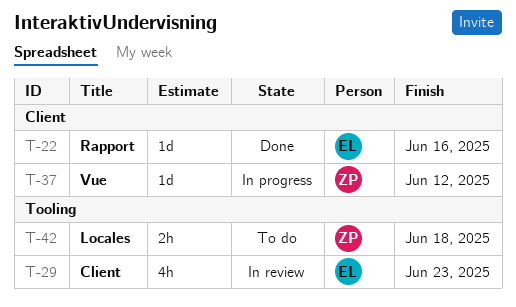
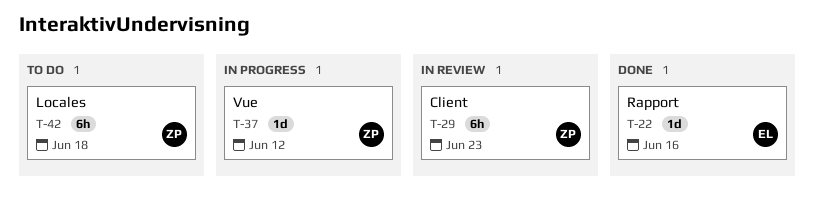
T-29, owner: EL -> ZP
T-29, estimate: 4h -> 6h
T-42, estimate: 2h -> 6h

